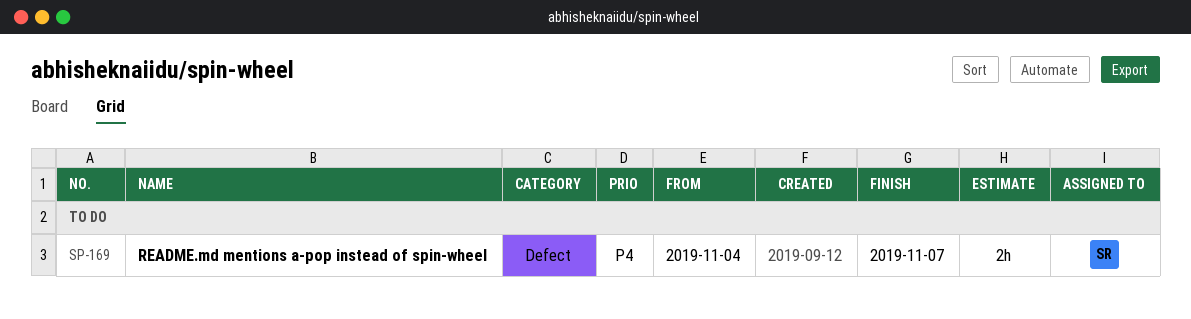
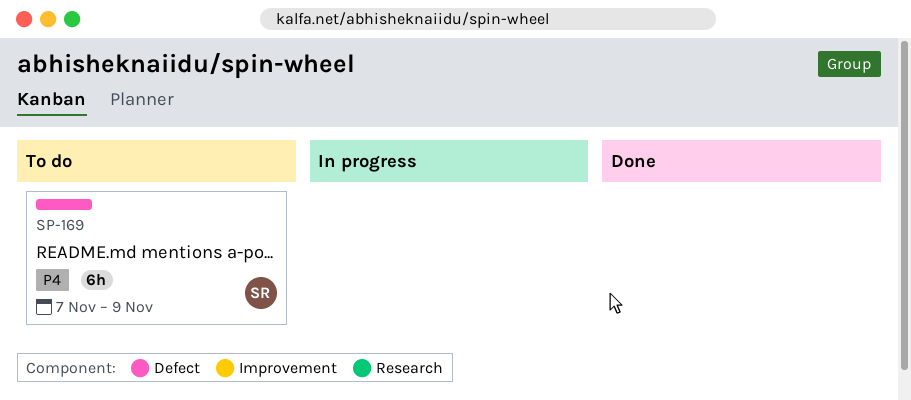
SP-169, estimate: 2h -> 6h
SP-169, start: Nov 4 -> Nov 7
SP-169, due: Nov 7 -> Nov 9

